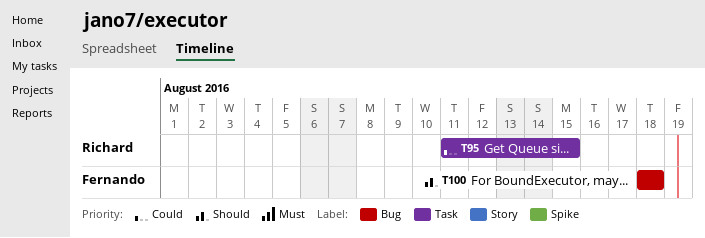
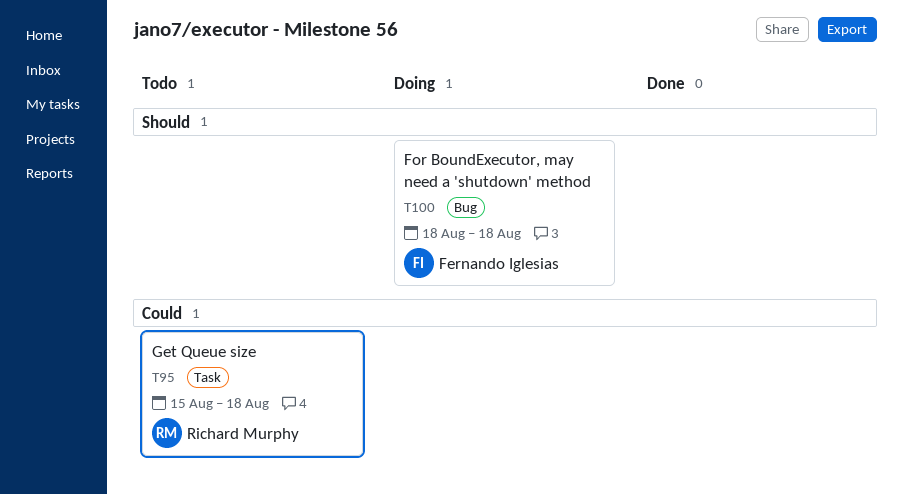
T95, start: Aug 11 -> Aug 15
T95, due: Aug 15 -> Aug 18

